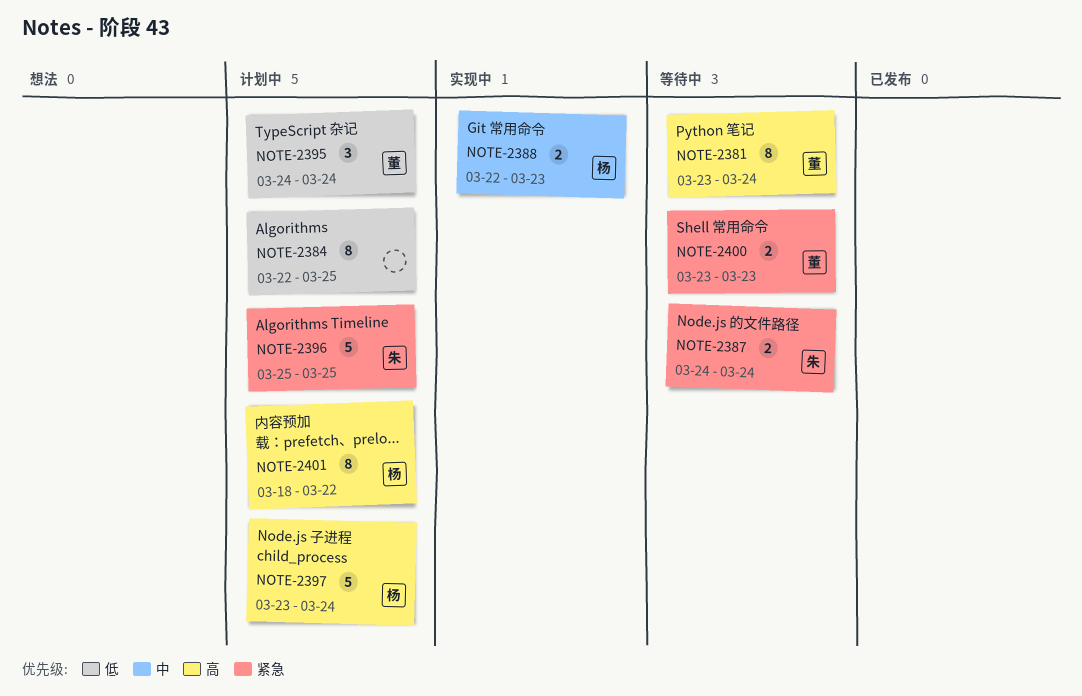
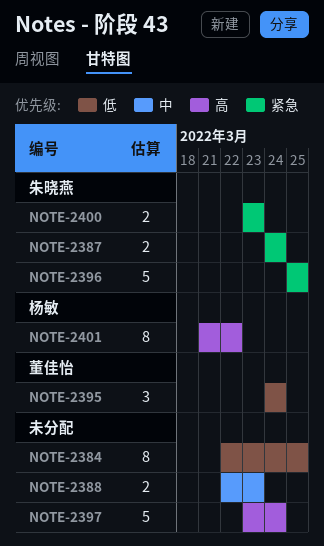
NOTE-2381: present -> none
NOTE-2388, owner: 杨敏 -> none
NOTE-2397, owner: 杨敏 -> none
NOTE-2400, owner: 董佳怡 -> 朱晓燕
NOTE-2401, start: Mar 18 -> Mar 21

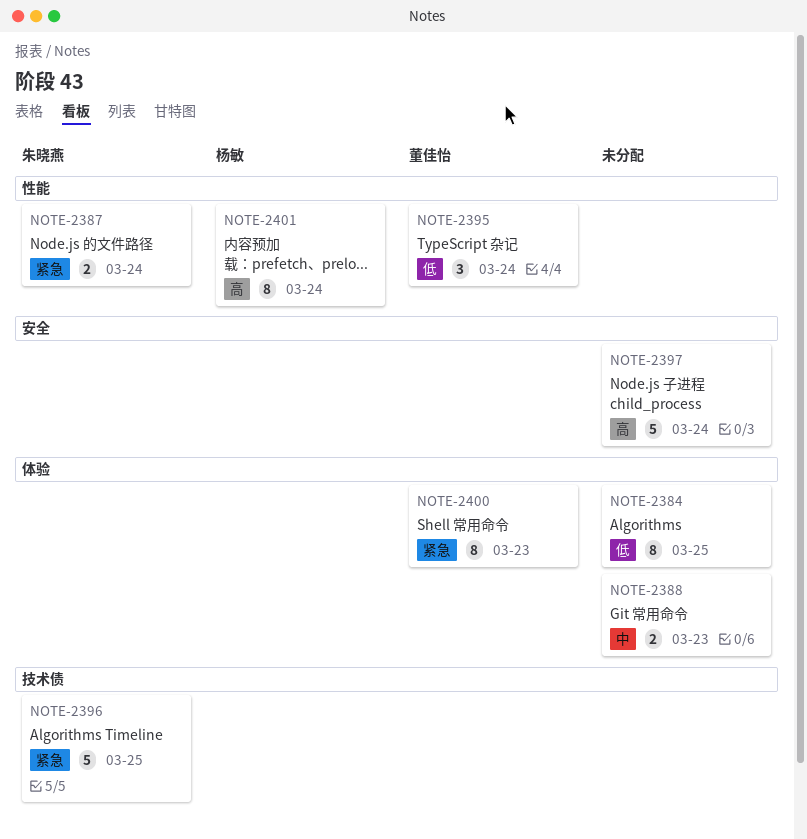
NOTE-2400, owner: 朱晓燕 -> 董佳怡
NOTE-2400, estimate: 2 -> 8
NOTE-2401, due: Mar 22 -> Mar 24

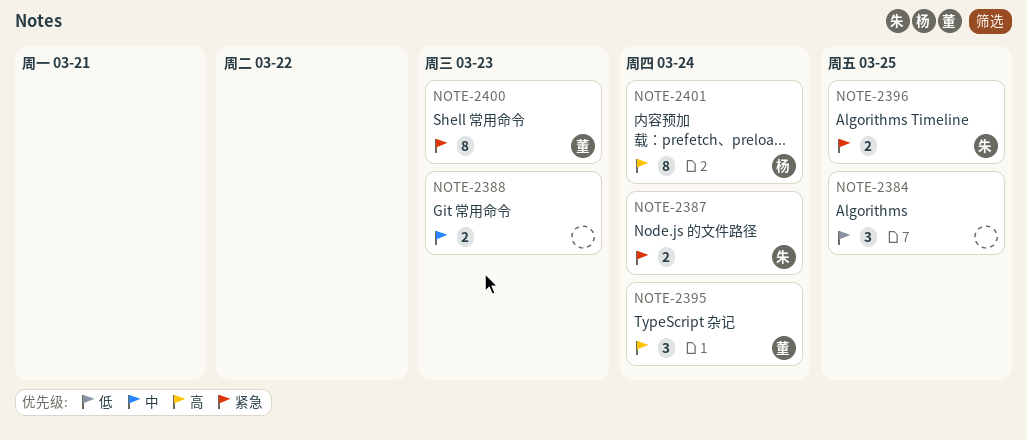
NOTE-2384, estimate: 8 -> 3
NOTE-2395, priority: 低 -> 高
NOTE-2396, estimate: 5 -> 2
NOTE-2397: present -> none

